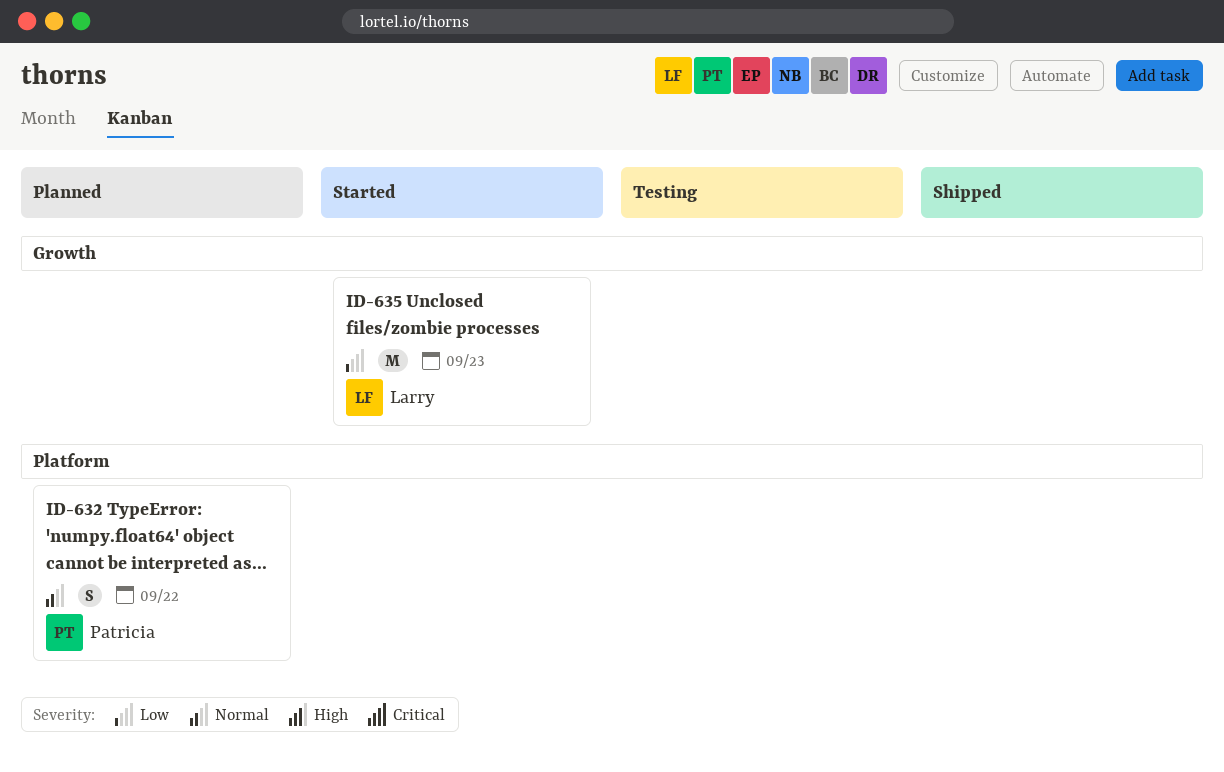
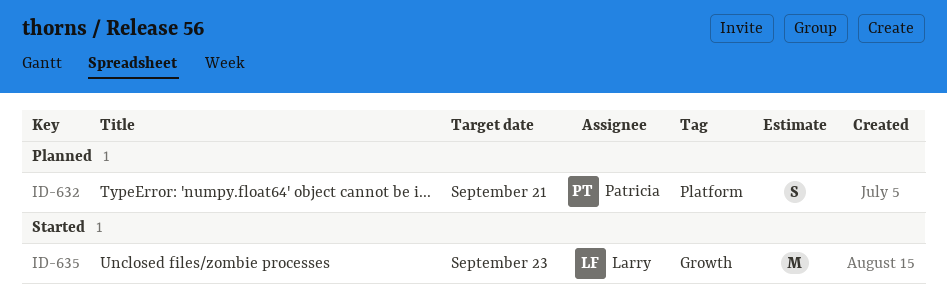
ID-632, due: Sep 22 -> Sep 21

